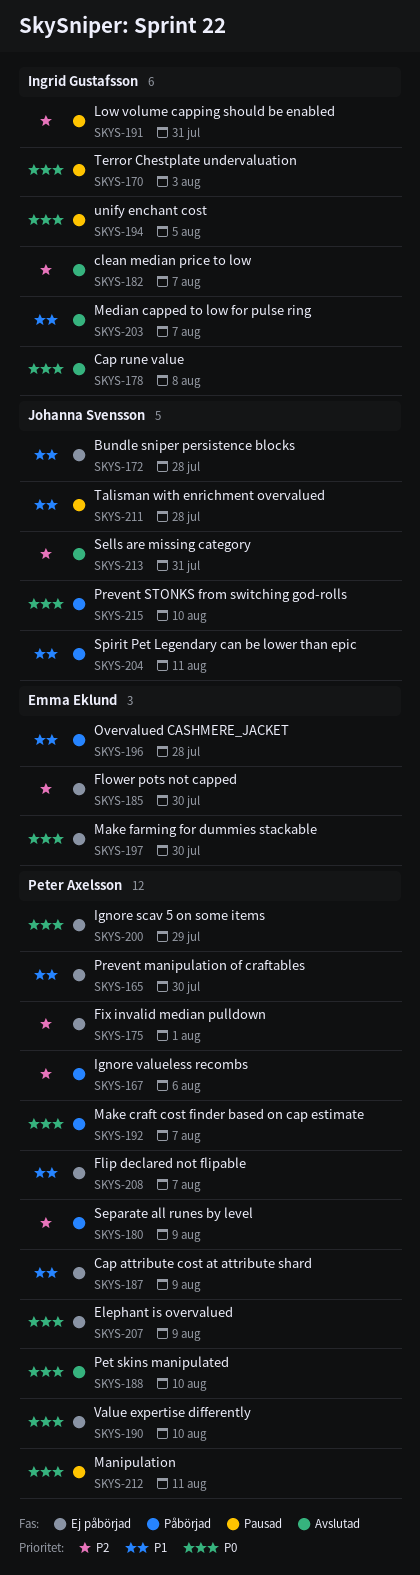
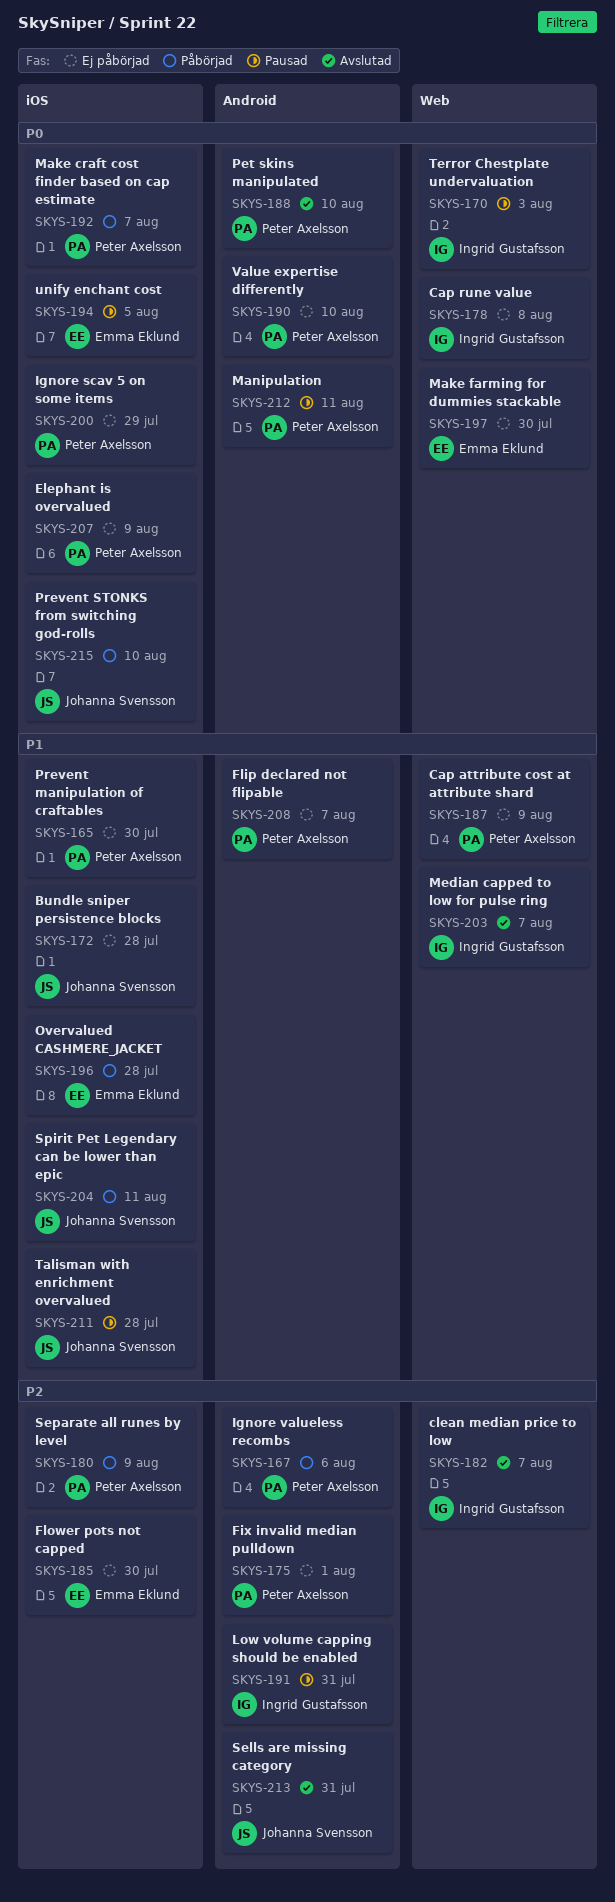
SKYS-178, status: Avslutad -> Ej påbörjad
SKYS-194, owner: Ingrid Gustafsson -> Emma Eklund

